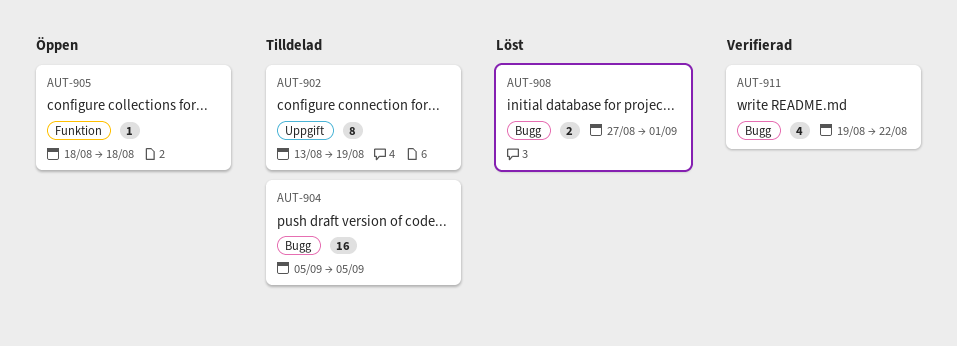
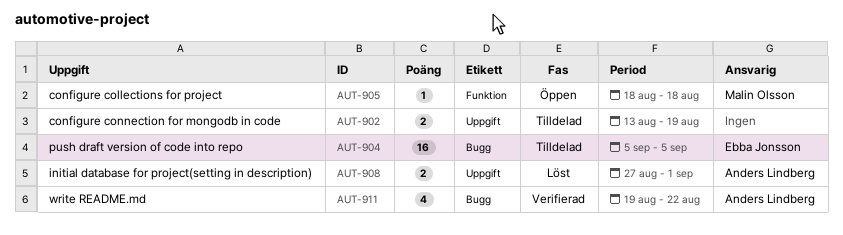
AUT-902, estimate: 8 -> 2
AUT-908, label: Bugg -> Uppgift

